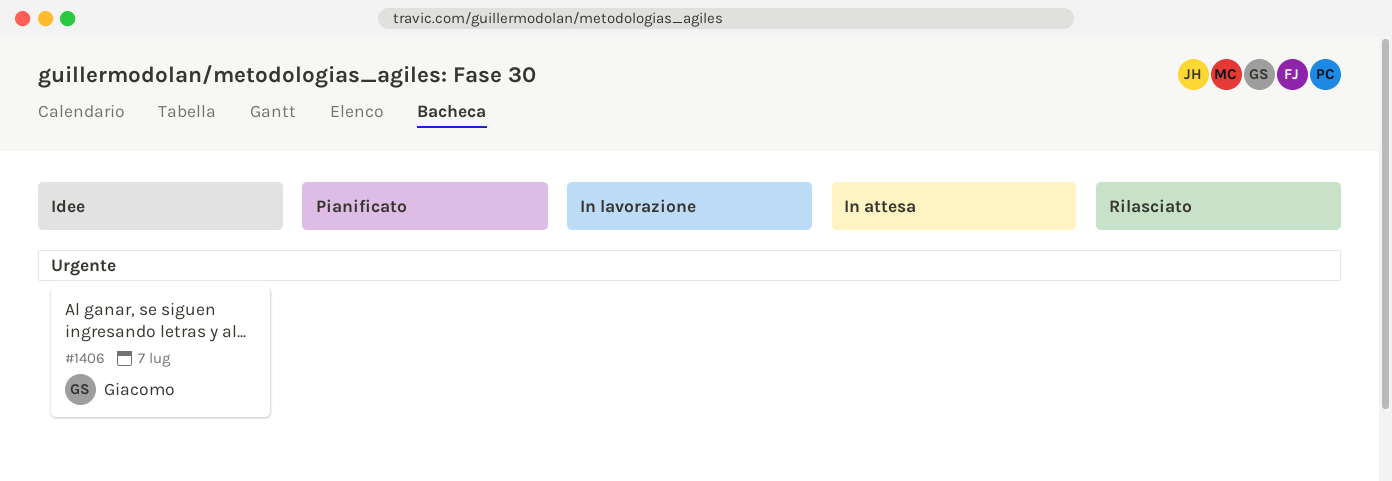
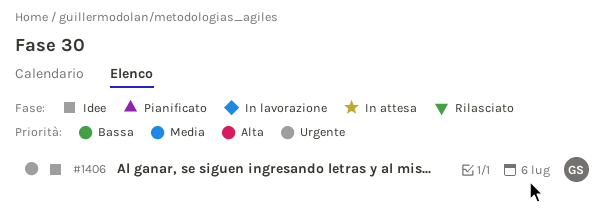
#1406, due: Jul 7 -> Jul 6

